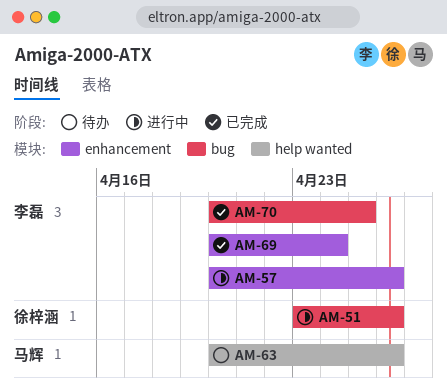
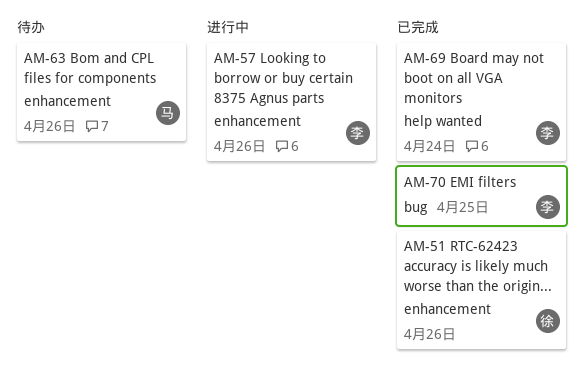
AM-51, status: 进行中 -> 已完成
AM-51, label: bug -> enhancement
AM-63, label: help wanted -> enhancement
AM-69, label: enhancement -> help wanted

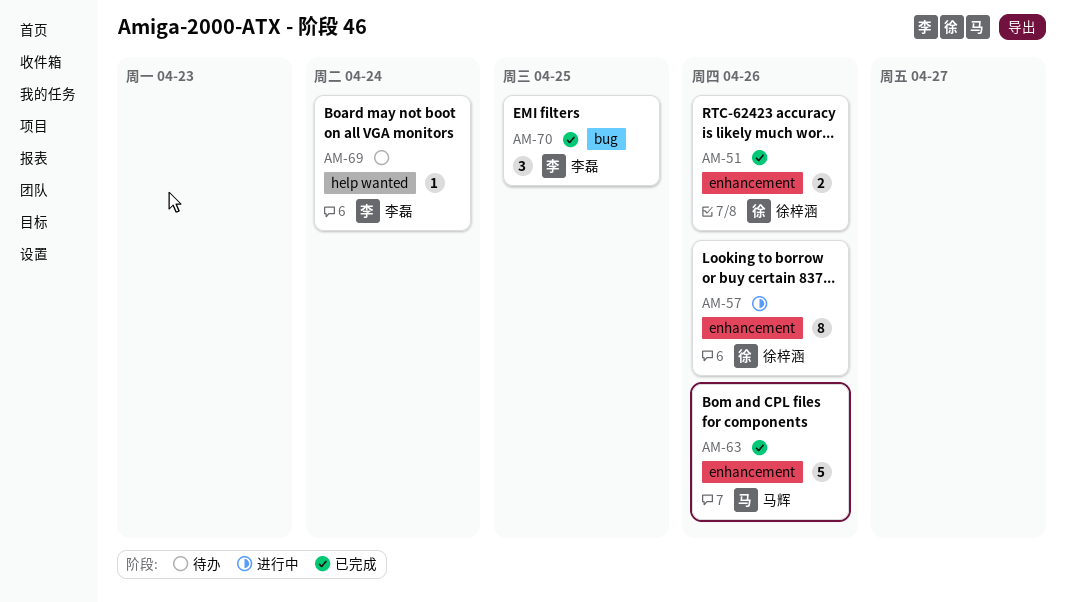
AM-57, owner: 李磊 -> 徐梓涵
AM-63, status: 待办 -> 已完成
AM-69, status: 已完成 -> 待办

